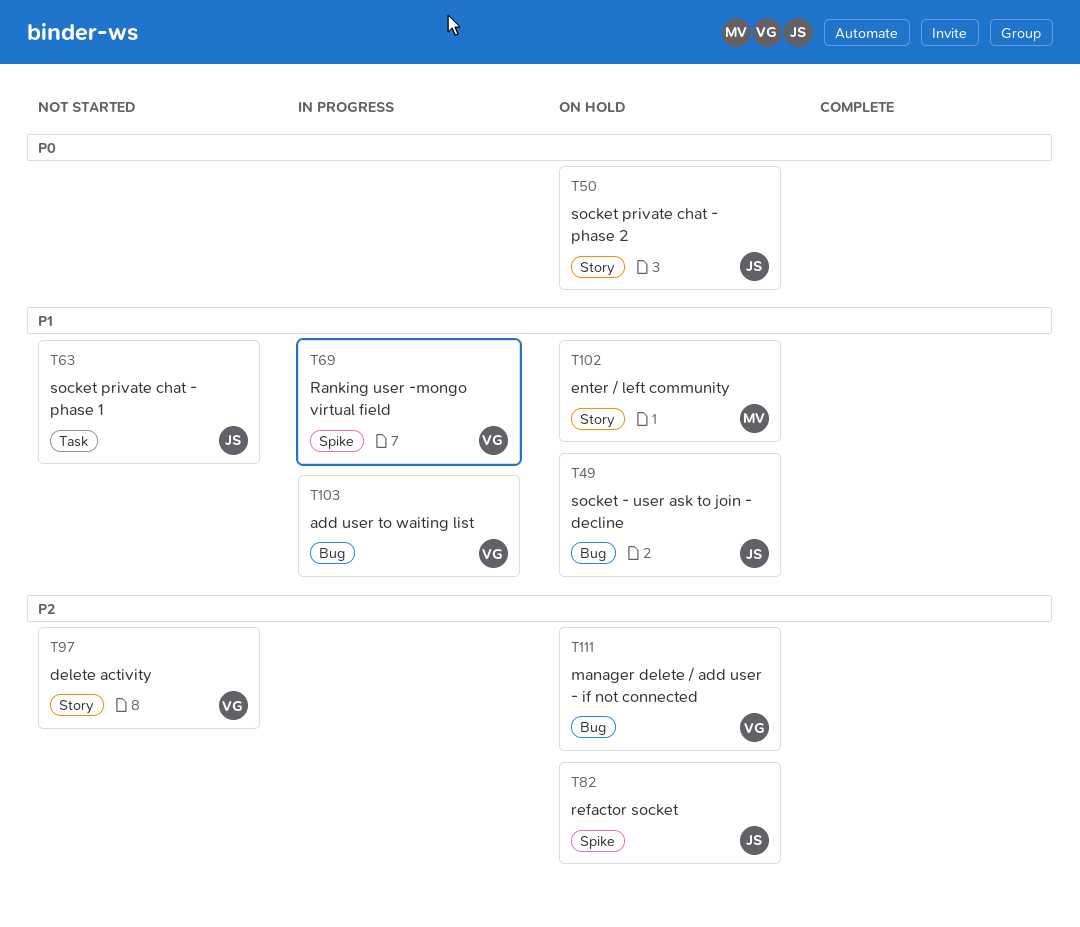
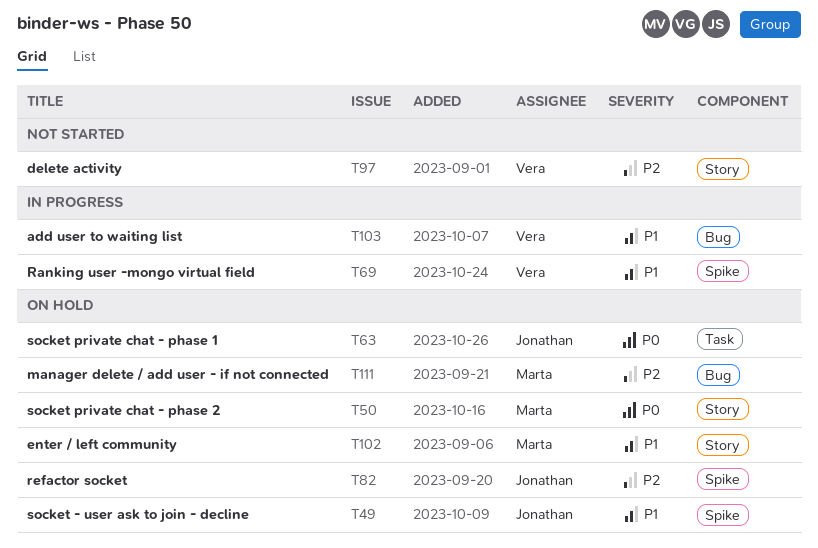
T49, label: Bug -> Spike
T50, owner: Jonathan -> Marta
T63, status: Not started -> On hold
T63, priority: P1 -> P0
T111, owner: Vera -> Marta

